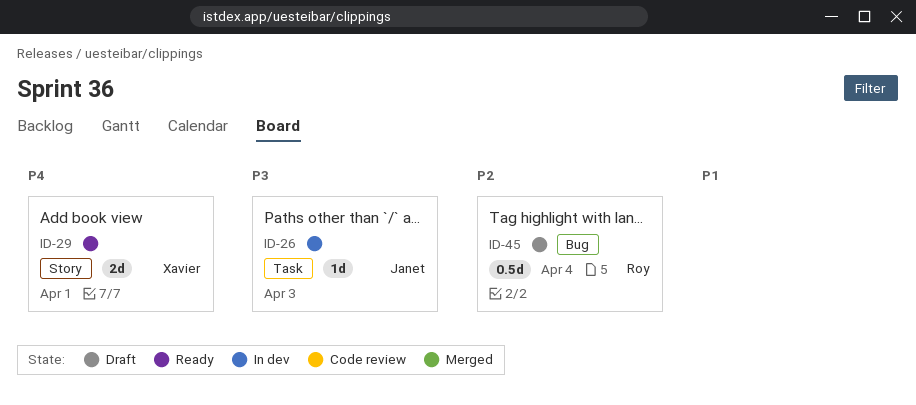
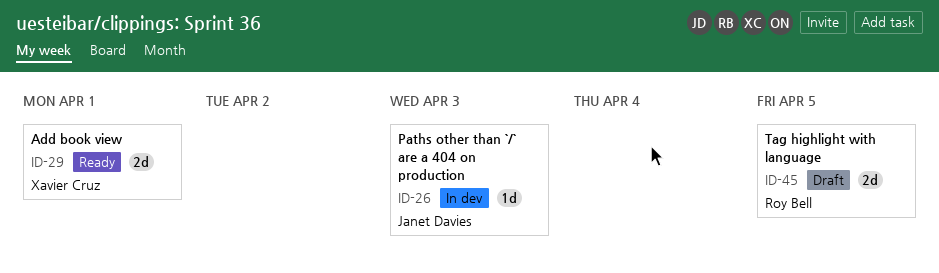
ID-45, estimate: 0.5d -> 2d
ID-45, due: Apr 4 -> Apr 5

